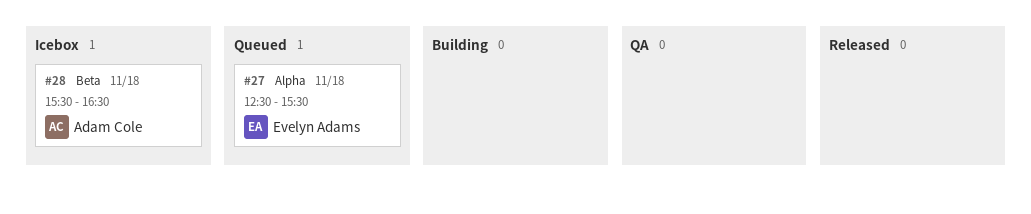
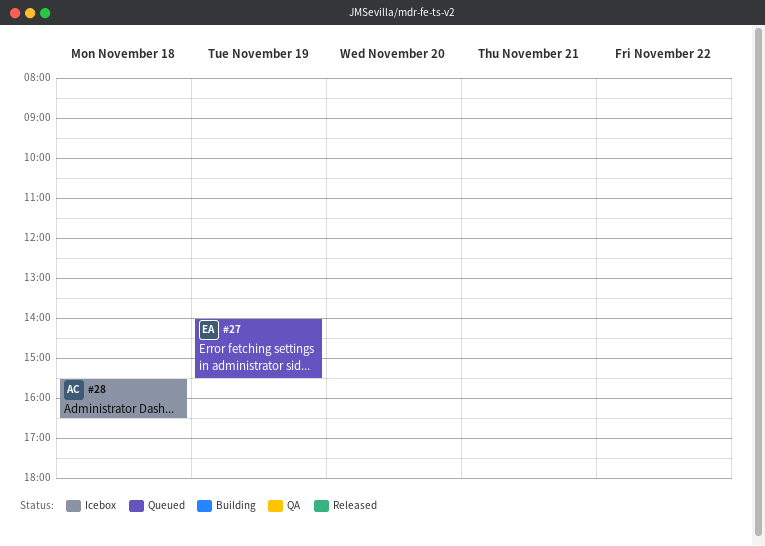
#27, day: Nov 18 -> Nov 19
#27, begins: 12:30 -> 14:00

